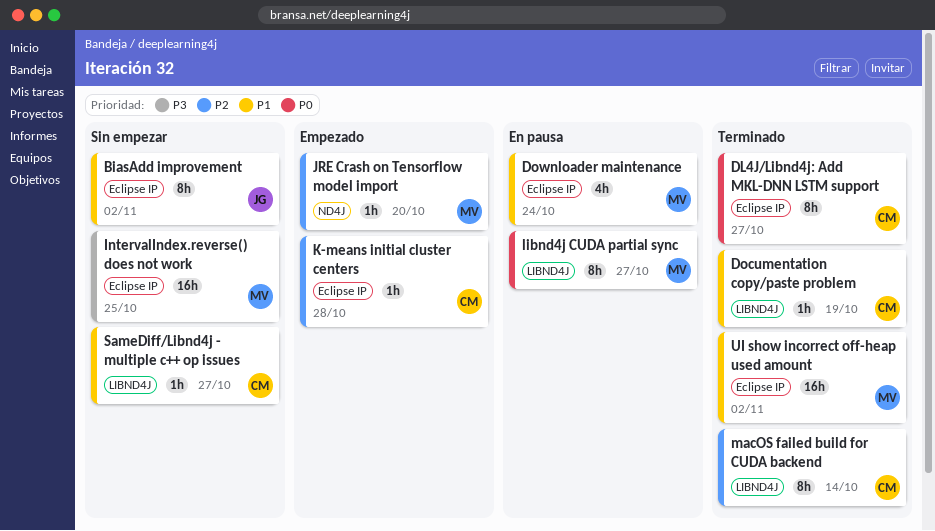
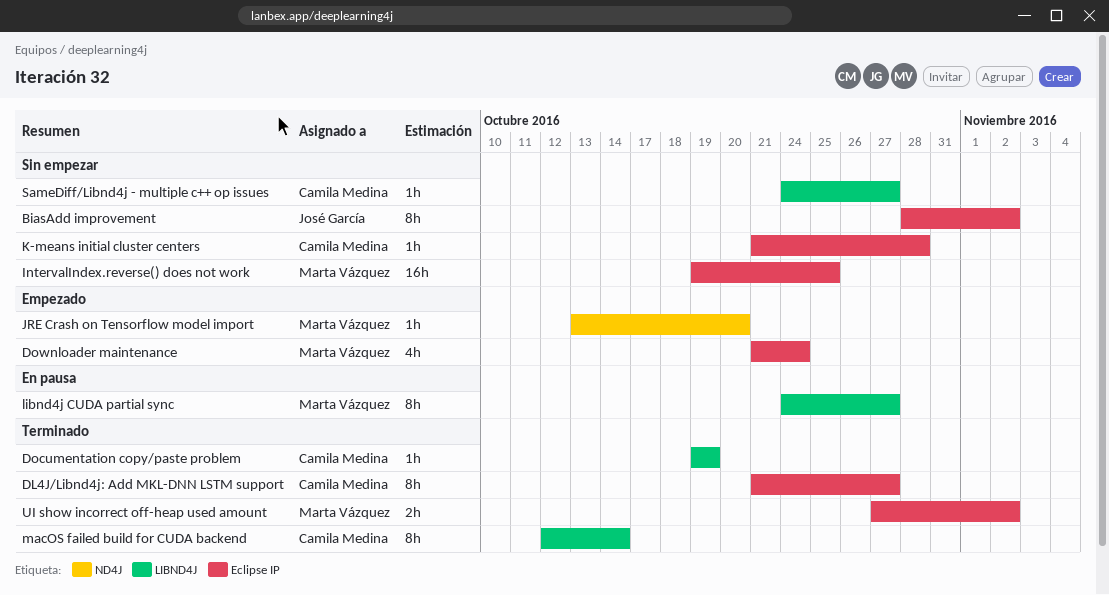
Downloader maintenance, status: En pausa -> Empezado
K-means initial cluster centers, status: Empezado -> Sin empezar
UI show incorrect off-heap used amount, estimate: 16h -> 2h

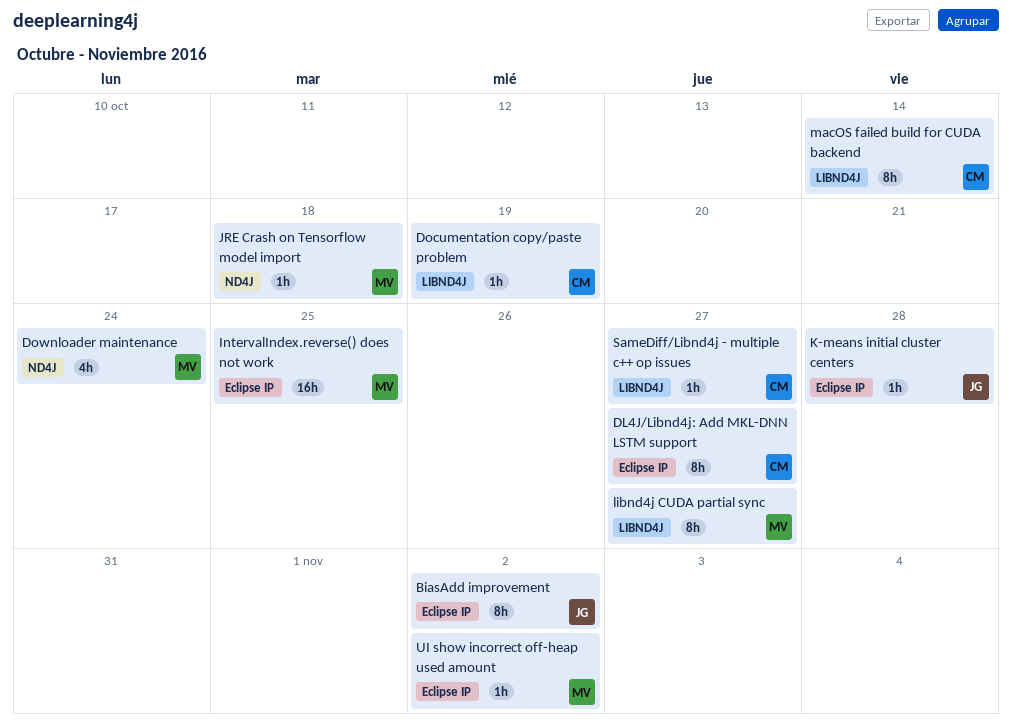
Downloader maintenance, label: Eclipse IP -> ND4J
JRE Crash on Tensorflow model import, due: Oct 20 -> Oct 18
K-means initial cluster centers, owner: Camila Medina -> José García
UI show incorrect off-heap used amount, estimate: 2h -> 1h

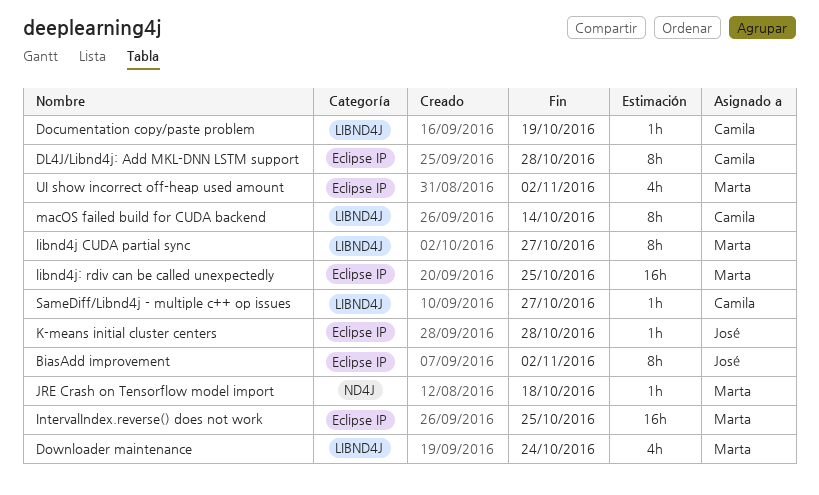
DL4J/Libnd4j: Add MKL-DNN LSTM support, due: Oct 27 -> Oct 28
Downloader maintenance, label: ND4J -> LIBND4J
libnd4j: rdiv can be called unexpectedly: none -> present
UI show incorrect off-heap used amount, estimate: 1h -> 4h

